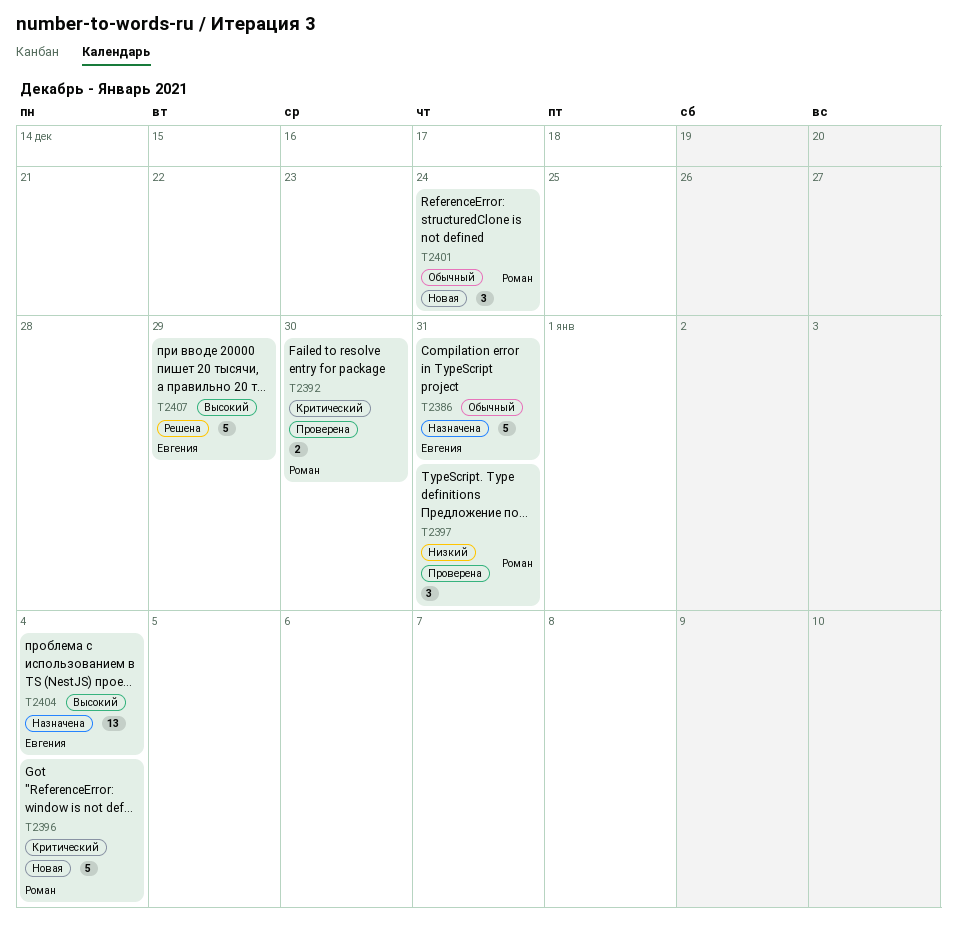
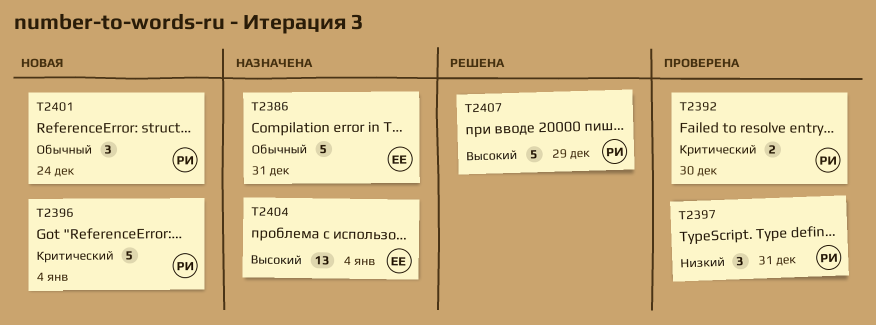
T2407, owner: Евгения -> Роман

